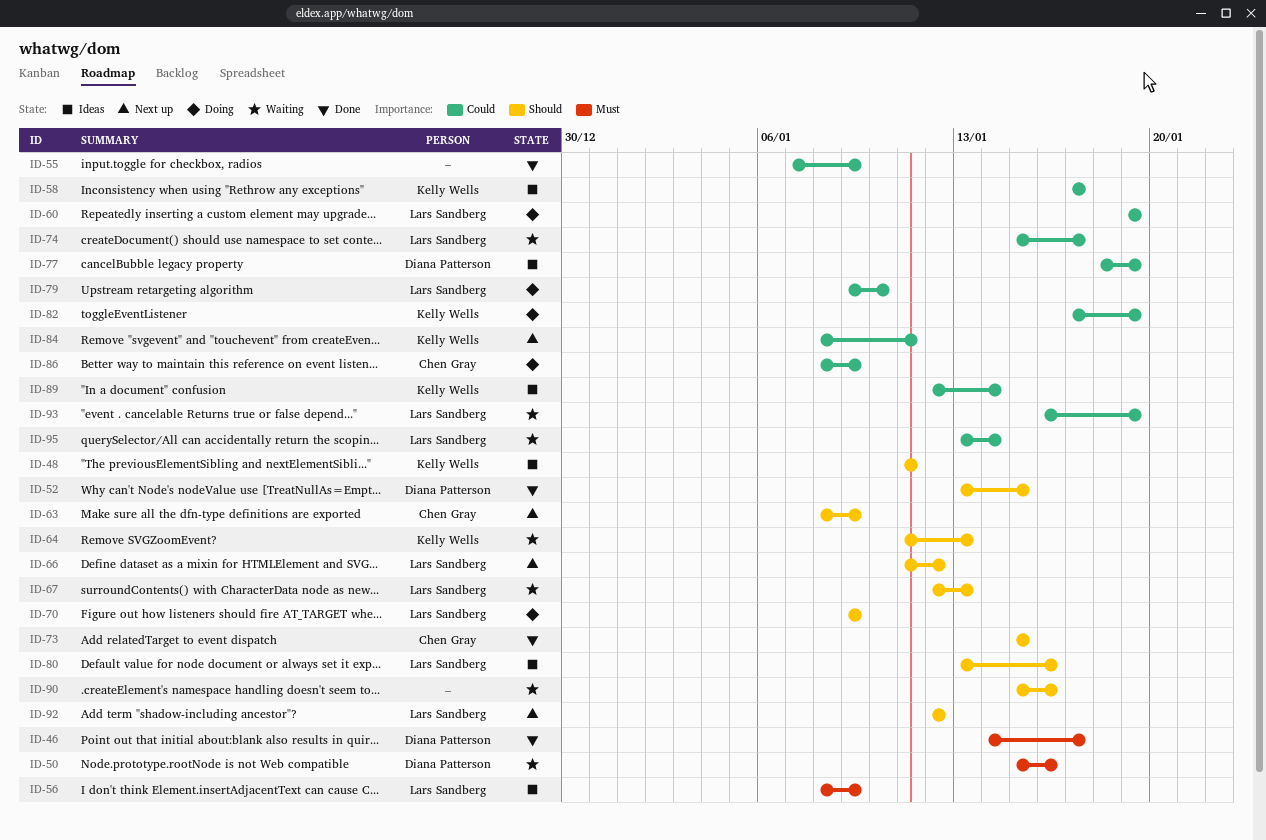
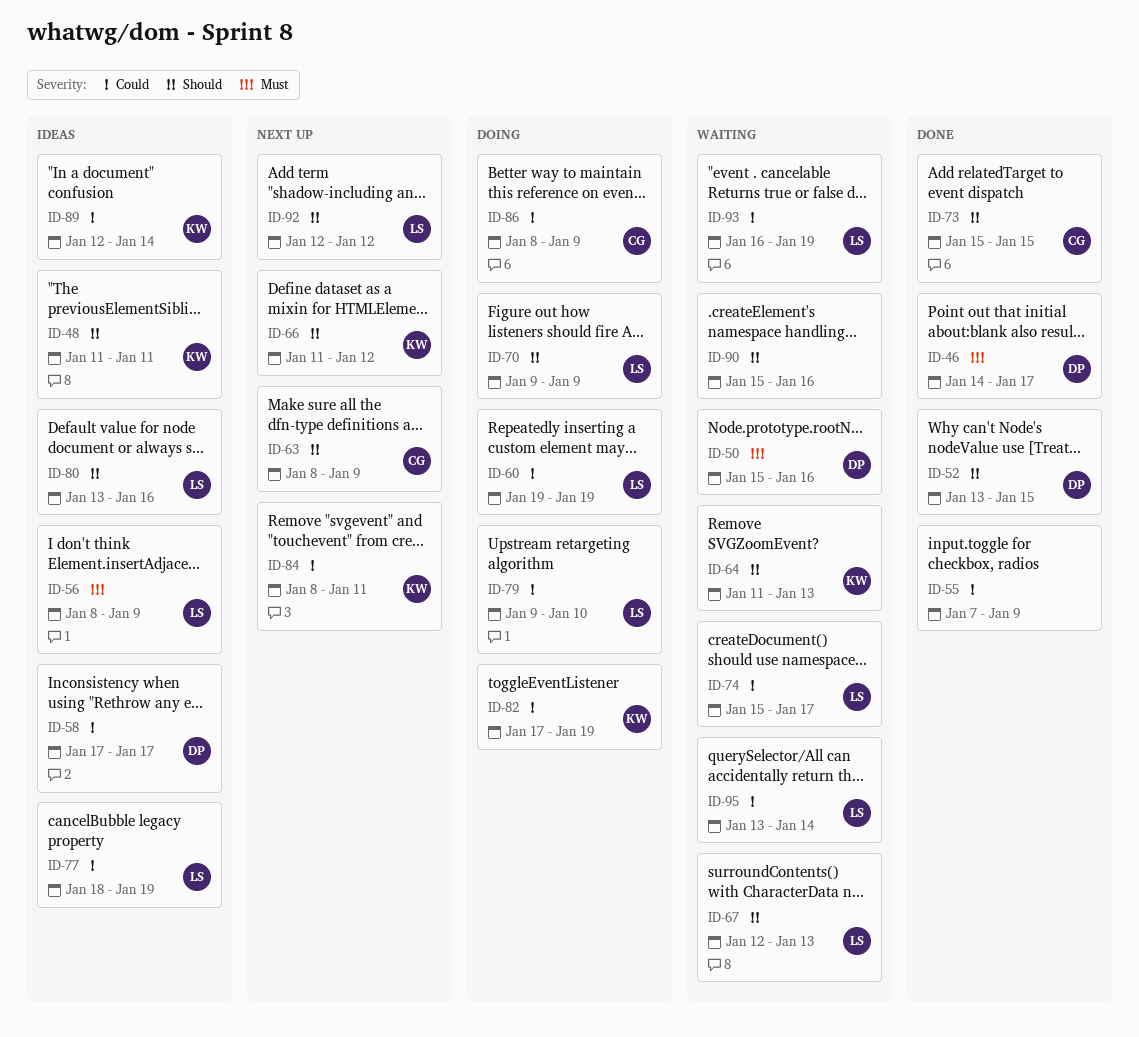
ID-58, owner: Kelly Wells -> Diana Patterson
ID-66, owner: Lars Sandberg -> Kelly Wells
ID-77, owner: Diana Patterson -> Lars Sandberg

